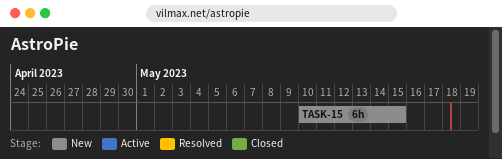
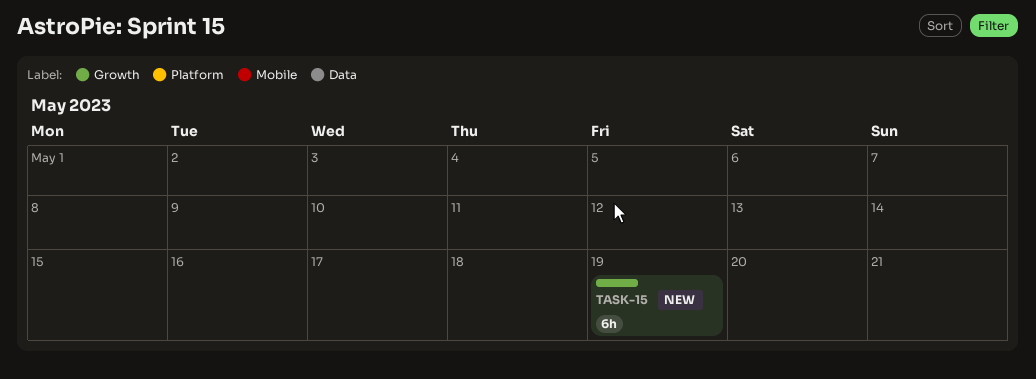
TASK-15, due: May 15 -> May 19

